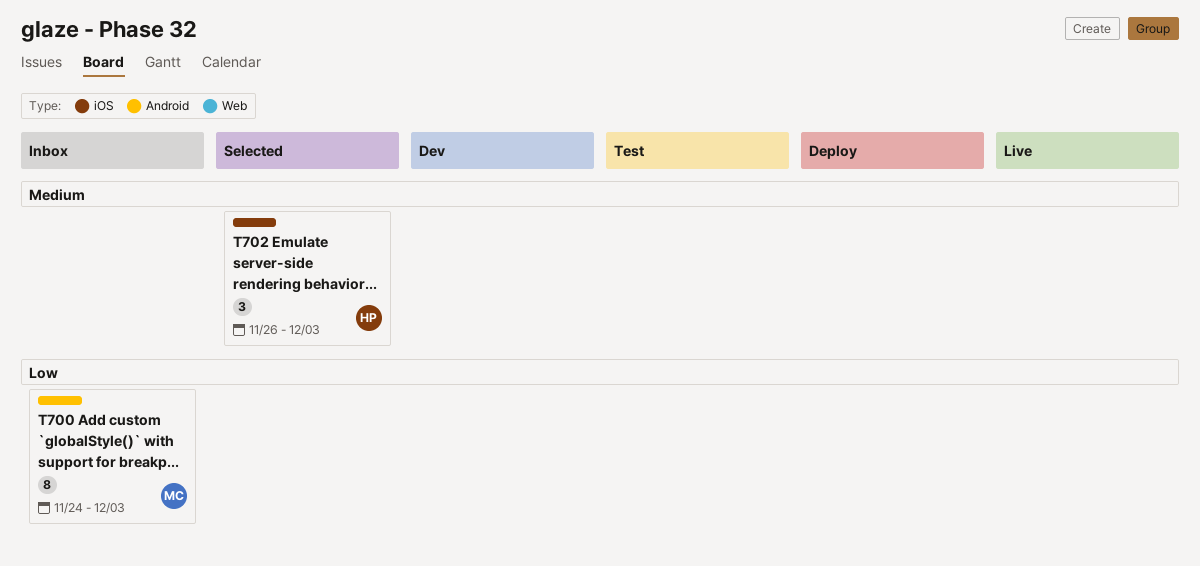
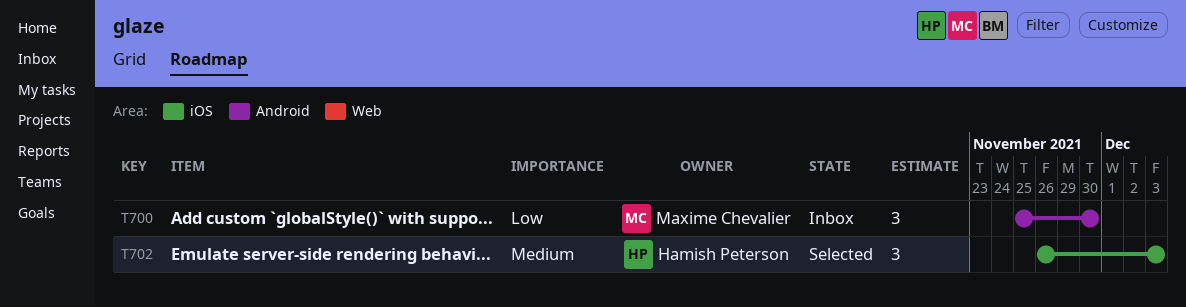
T700, estimate: 8 -> 3
T700, start: Nov 24 -> Nov 25
T700, due: Dec 3 -> Nov 30

